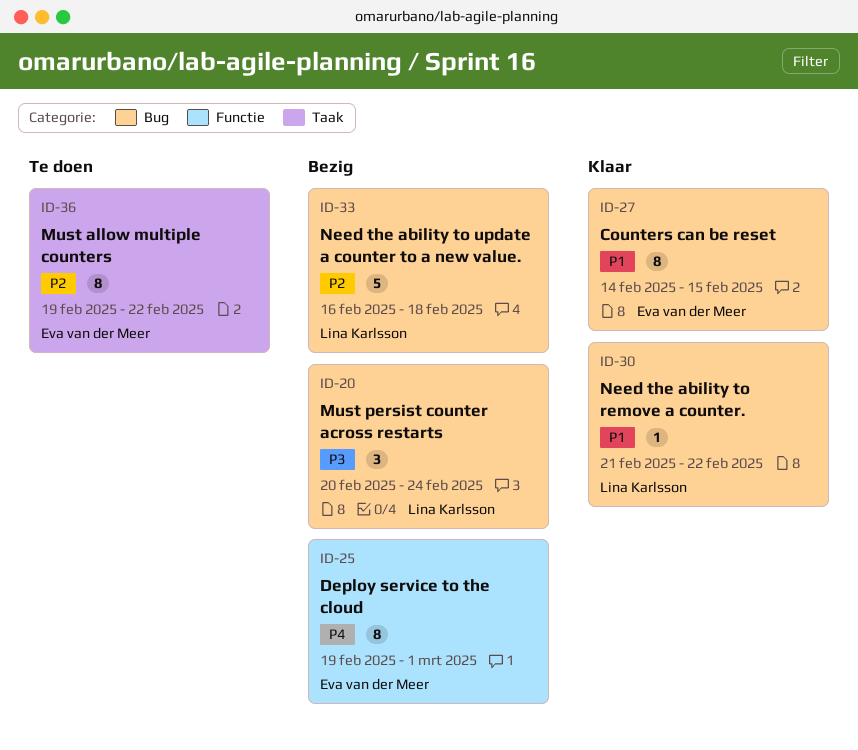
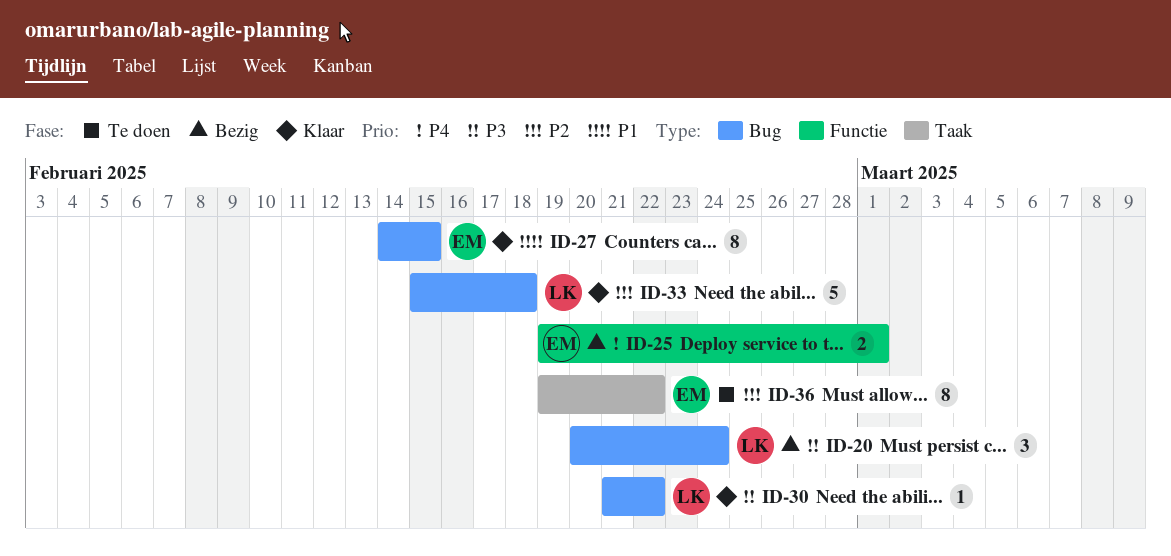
ID-25, estimate: 8 -> 2
ID-30, priority: P1 -> P3
ID-33, status: Bezig -> Klaar
ID-33, start: Feb 16 -> Feb 15

